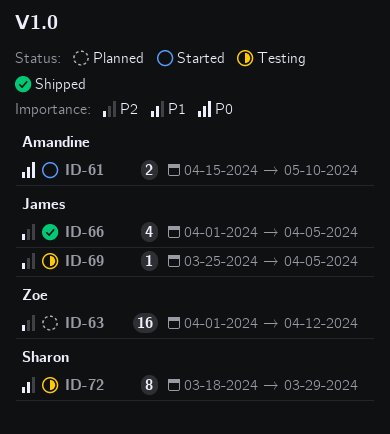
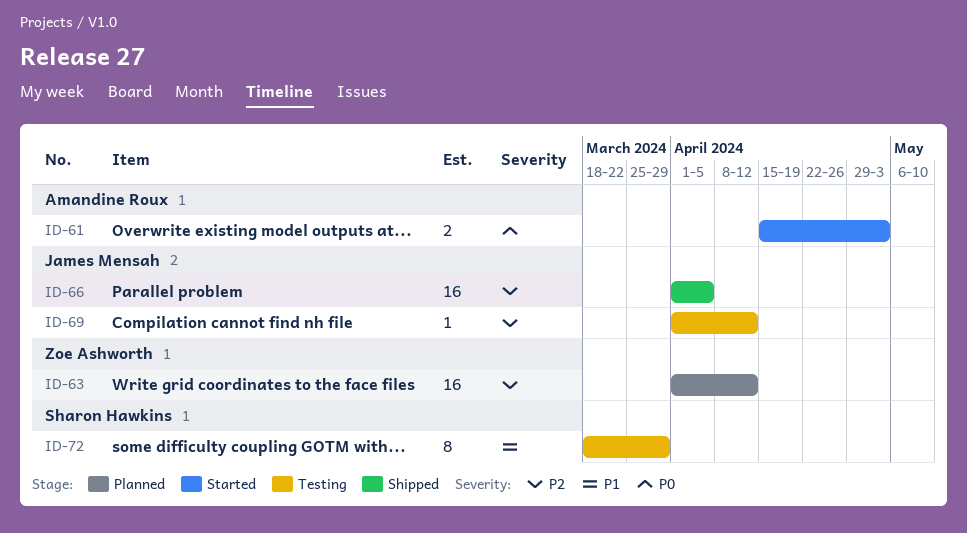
ID-61, due: May 10 -> May 3
ID-66, estimate: 4 -> 16
ID-69, start: Mar 25 -> Apr 1
ID-69, due: Apr 5 -> Apr 12

